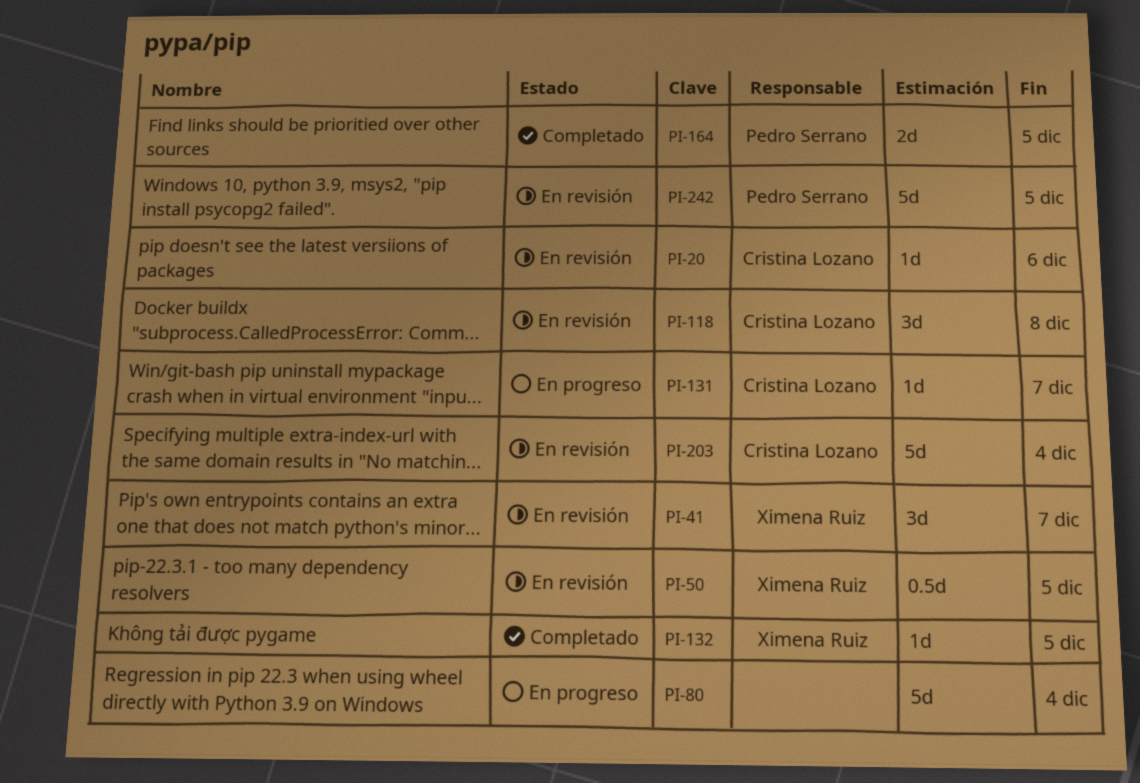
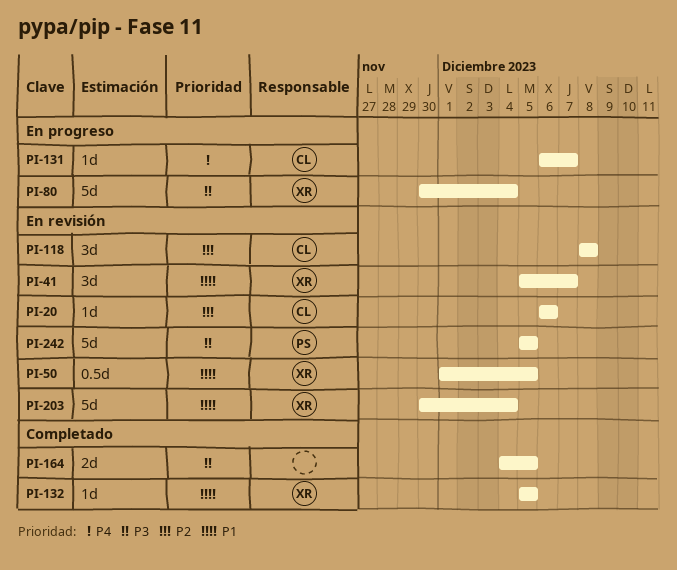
PI-80, owner: none -> Ximena Ruiz
PI-164, owner: Pedro Serrano -> none
PI-203, owner: Cristina Lozano -> Ximena Ruiz

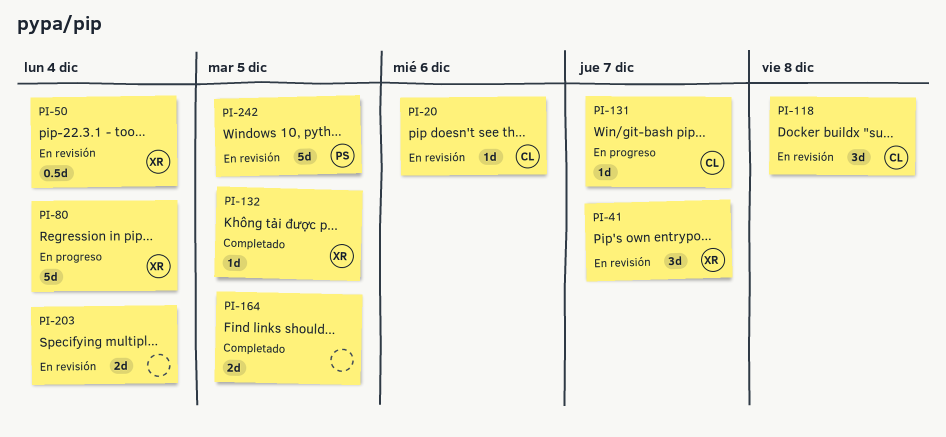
PI-50, due: Dec 5 -> Dec 4
PI-203, owner: XR -> none
PI-203, estimate: 5d -> 2d

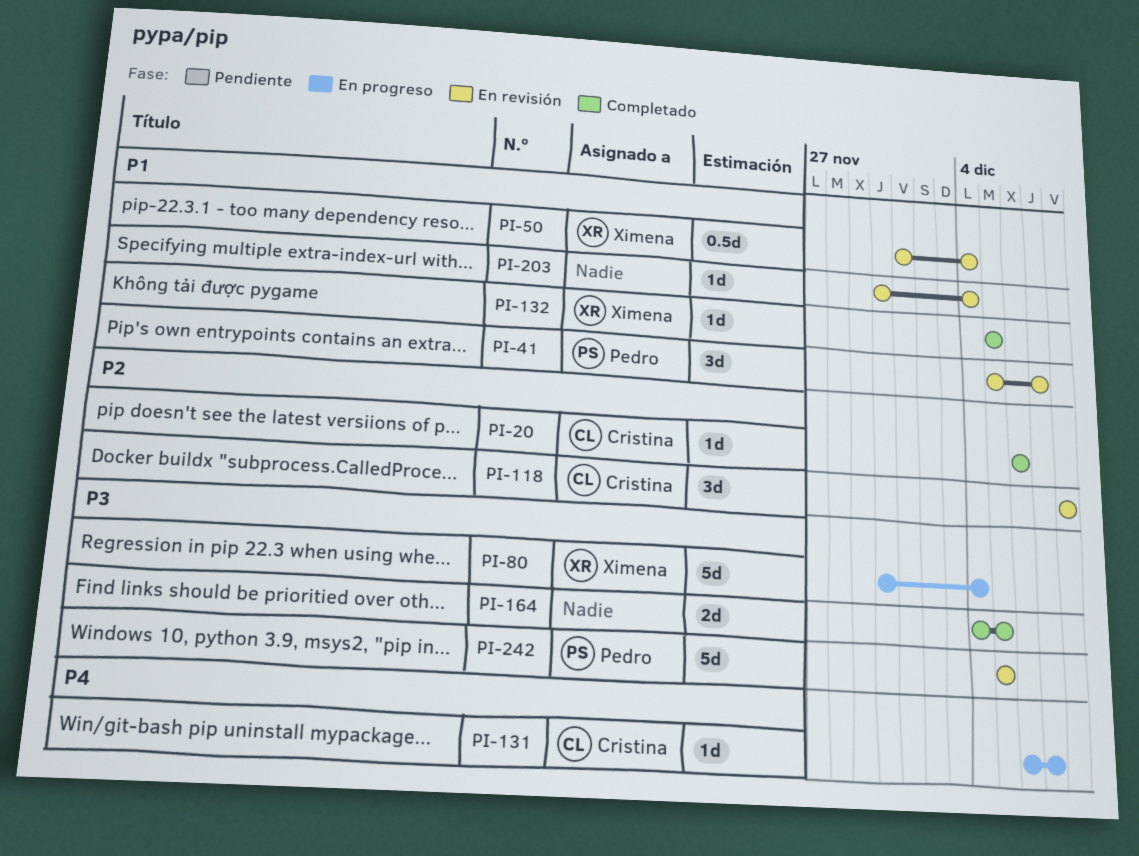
PI-20, status: En revisión -> Completado
PI-41, owner: Ximena -> Pedro
PI-203, estimate: 2d -> 1d

